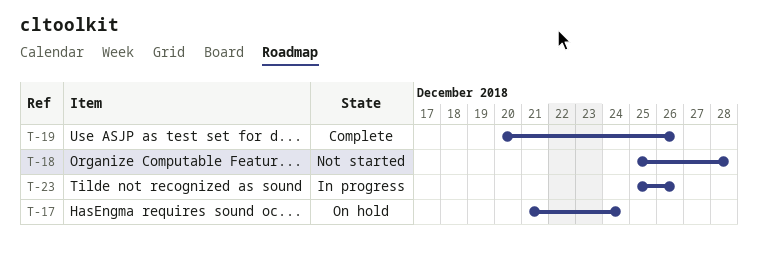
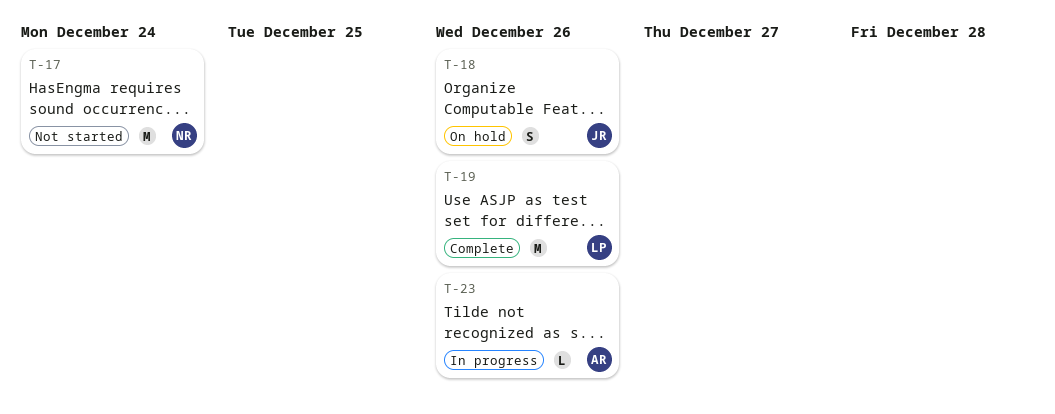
T-17, status: On hold -> Not started
T-18, status: Not started -> On hold
T-18, due: Dec 28 -> Dec 26

